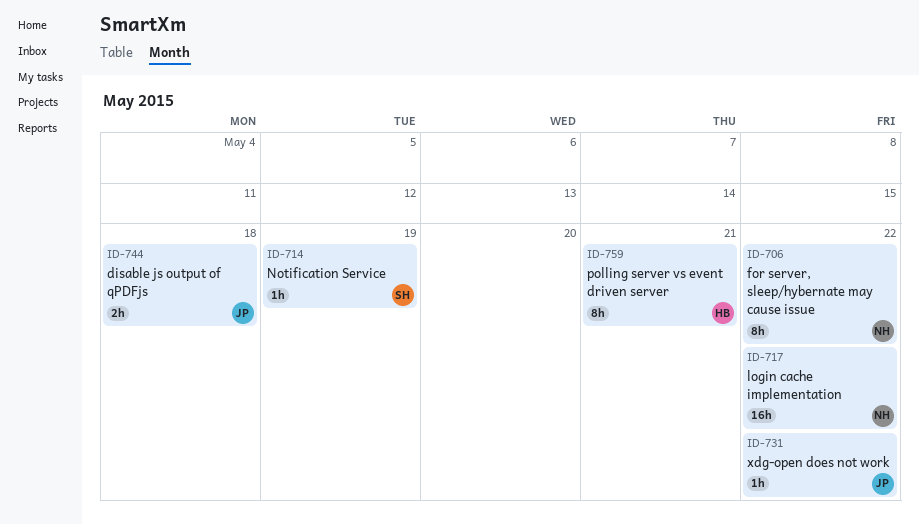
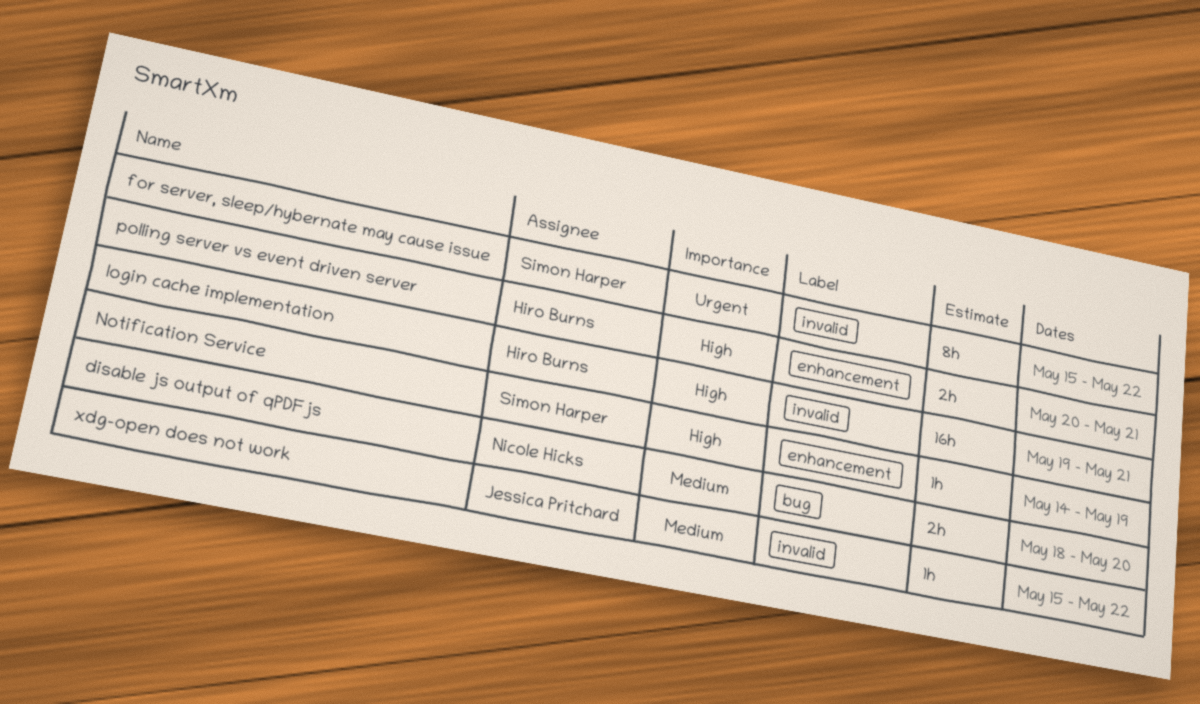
disable js output of qPDFjs, owner: Jessica Pritchard -> Nicole Hicks
disable js output of qPDFjs, due: May 18 -> May 20
for server, sleep/hybernate may cause issue, owner: Nicole Hicks -> Simon Harper
login cache implementation, owner: Nicole Hicks -> Hiro Burns
login cache implementation, due: May 22 -> May 21
polling server vs event driven server, estimate: 8h -> 2h

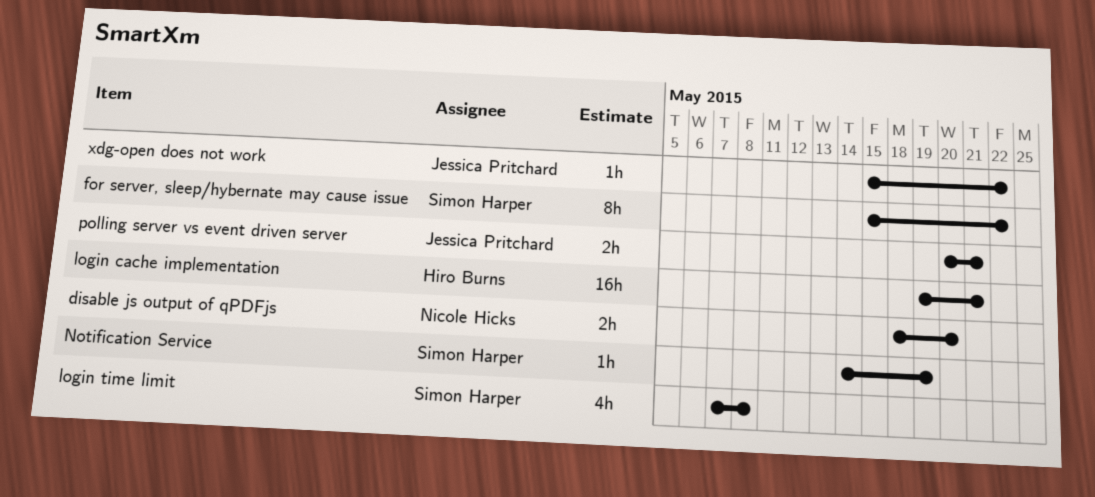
login time limit: none -> present
polling server vs event driven server, owner: Hiro Burns -> Jessica Pritchard

